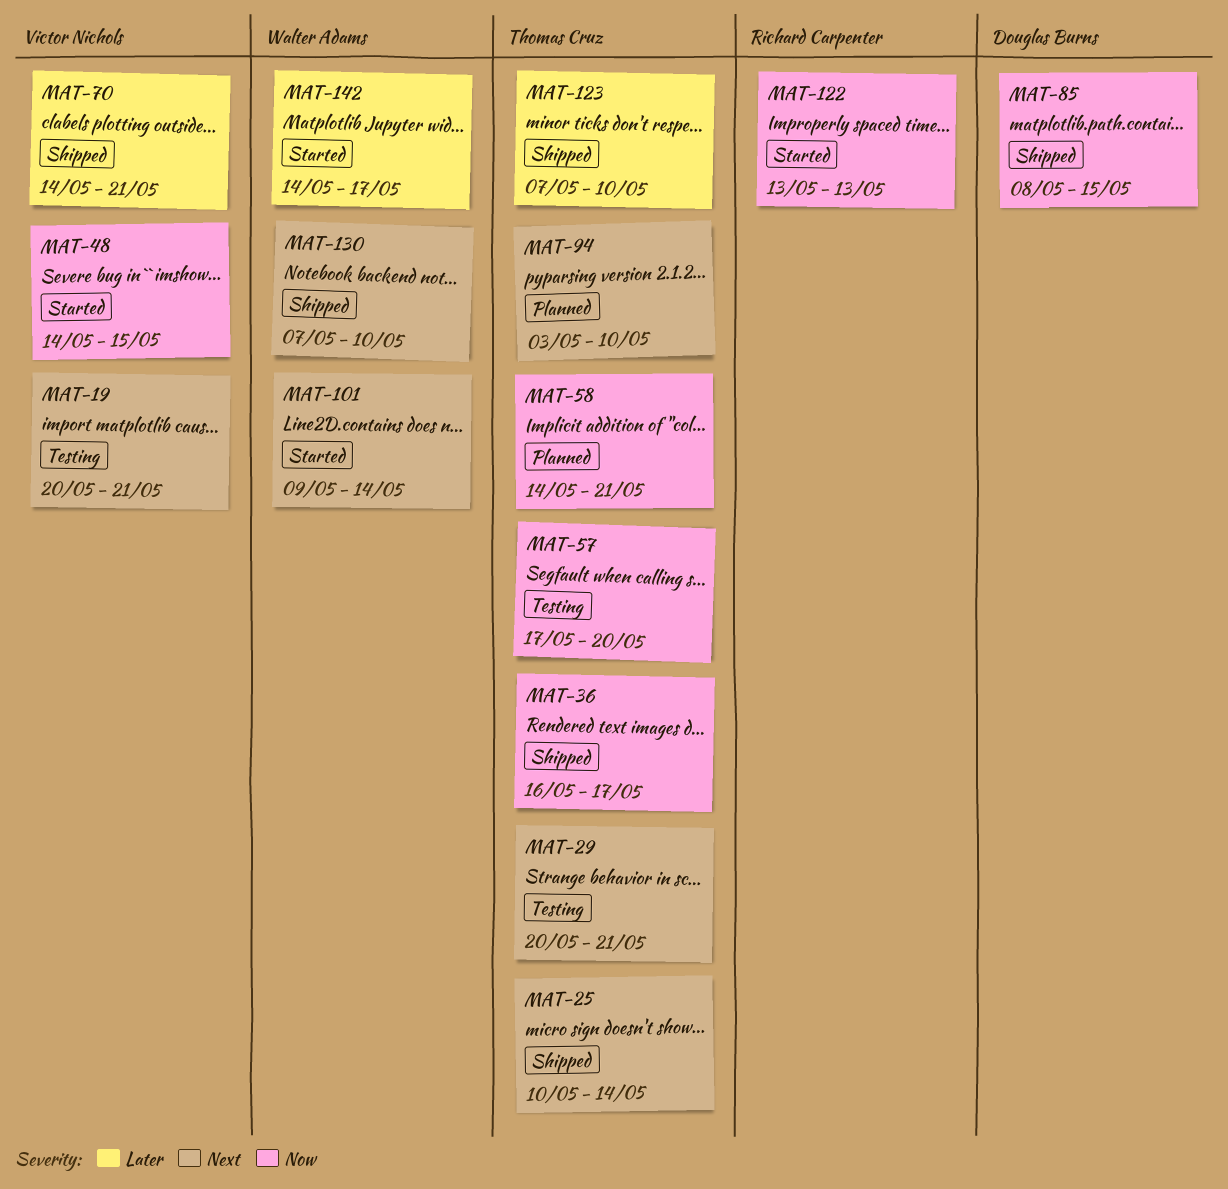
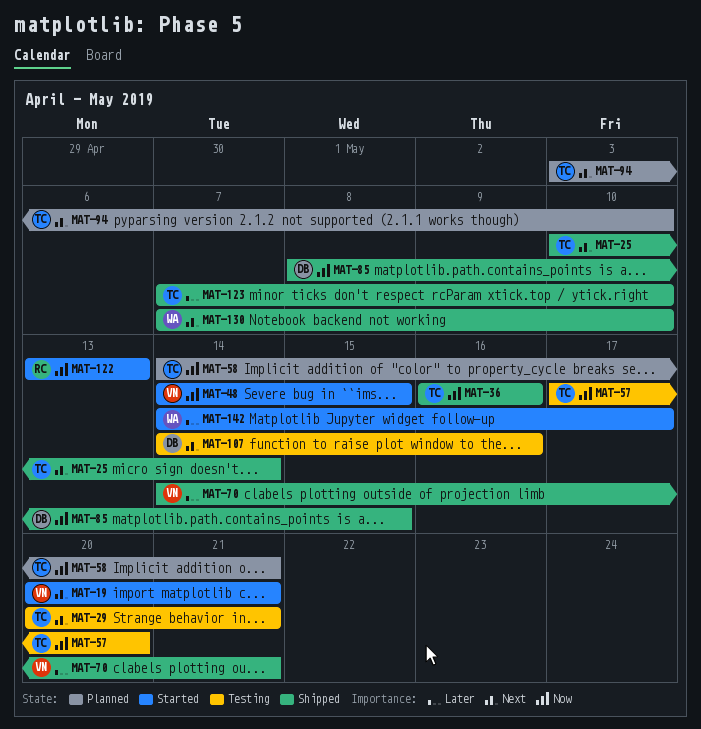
MAT-19, status: Testing -> Started
MAT-36, due: May 17 -> May 16
MAT-101: present -> none
MAT-107: none -> present

